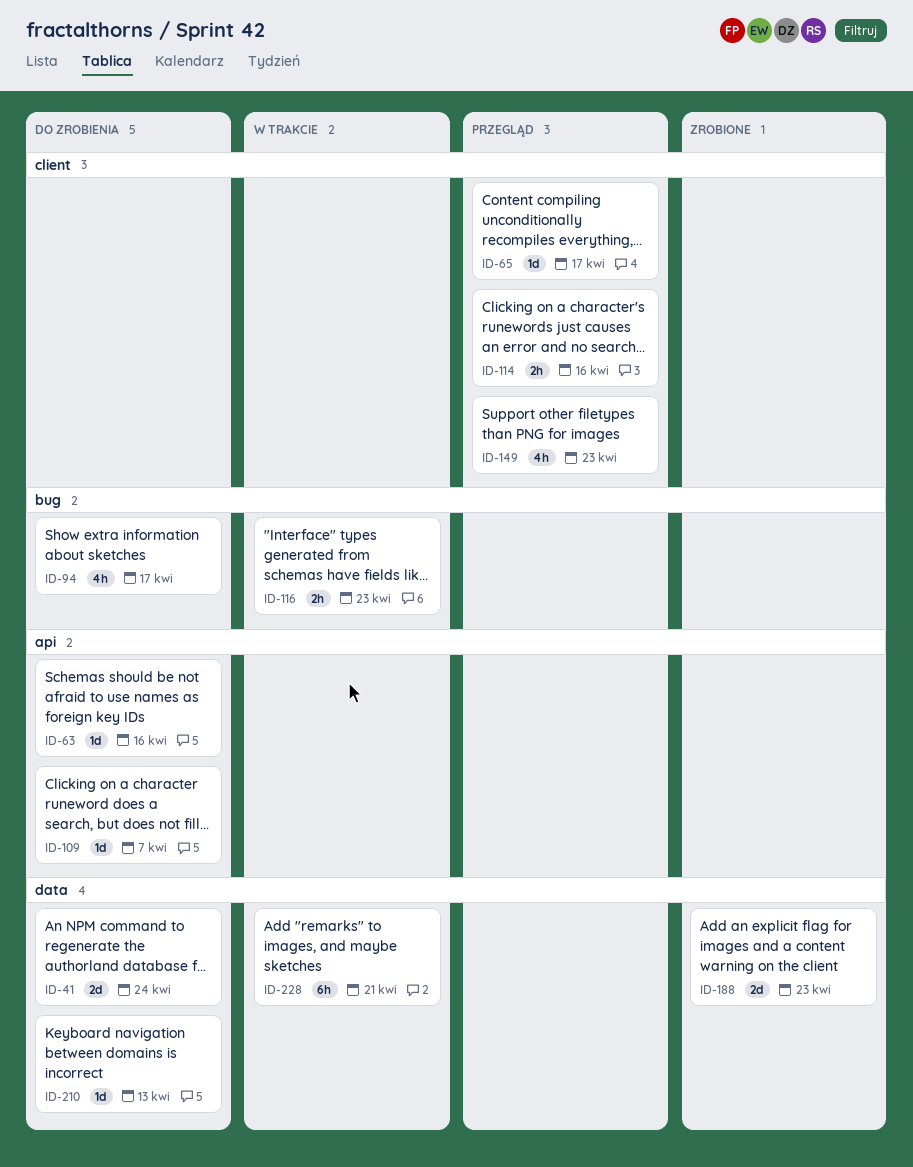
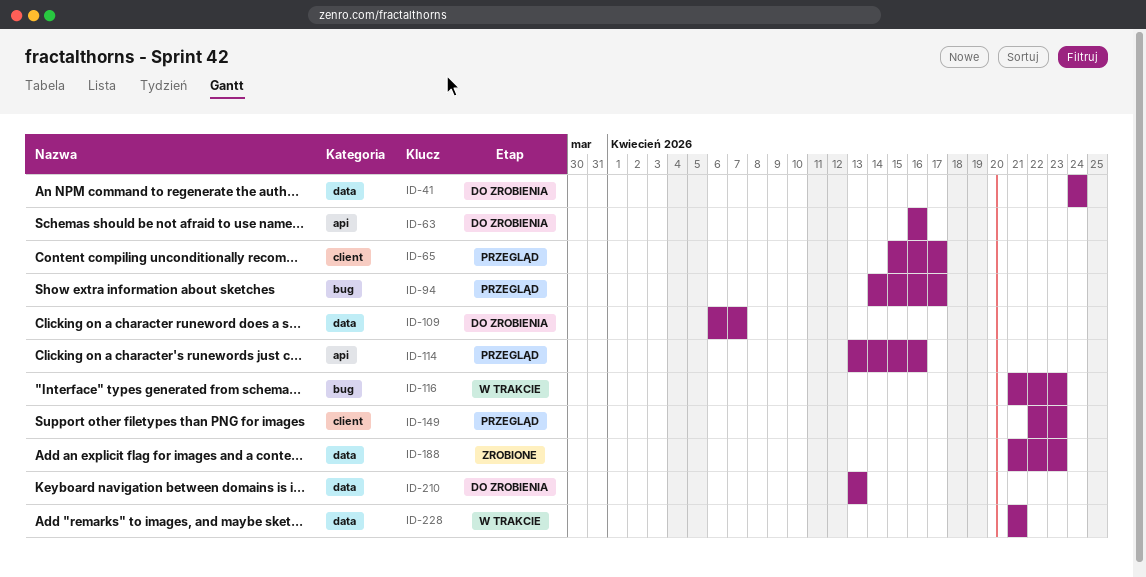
ID-94, status: Do zrobienia -> Przegląd
ID-109, label: api -> data
ID-114, label: client -> api

